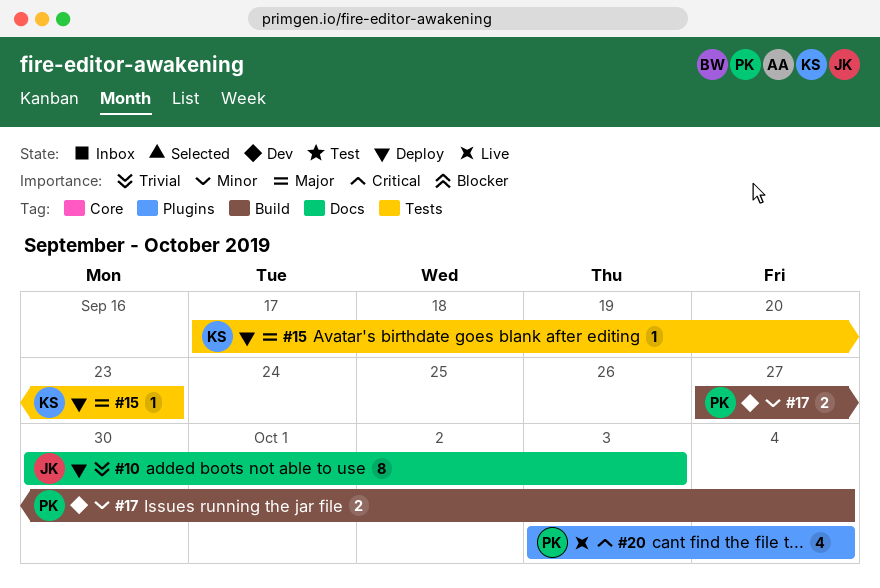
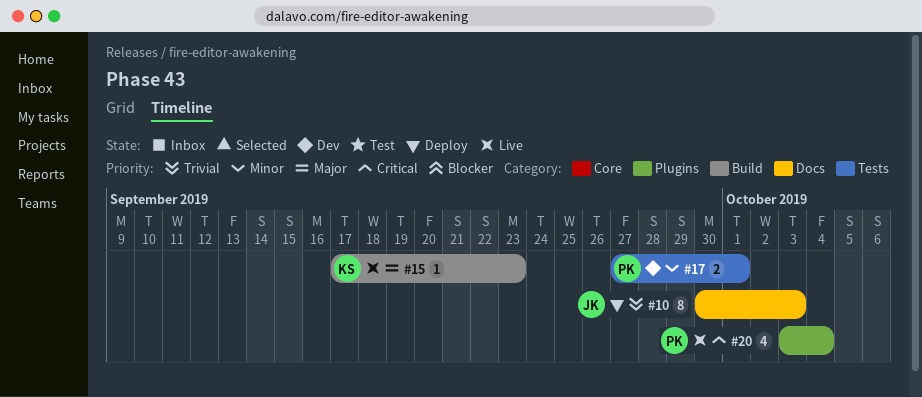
#15, status: Deploy -> Live
#15, label: Tests -> Build
#17, label: Build -> Tests
#17, due: Oct 4 -> Oct 1

